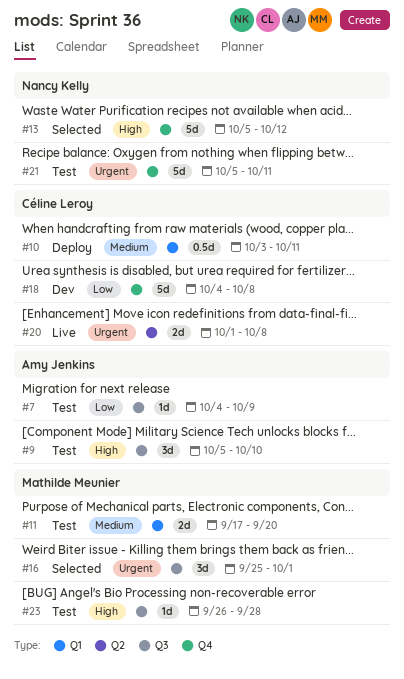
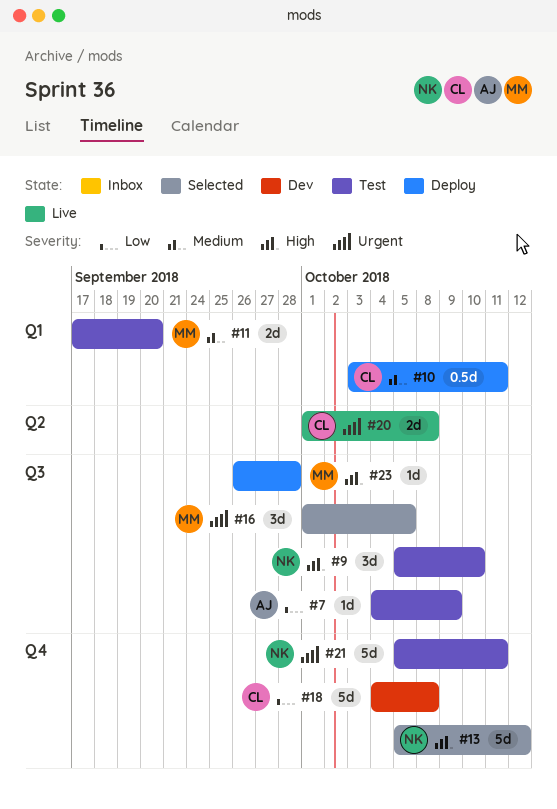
#9, owner: Amy Jenkins -> Nancy Kelly
#16, start: Sep 25 -> Oct 1
#16, due: Oct 1 -> Oct 5
#23, status: Test -> Deploy

